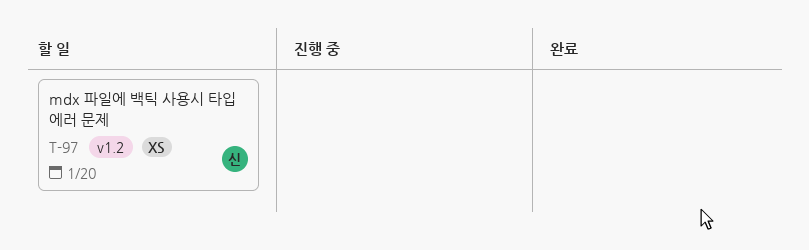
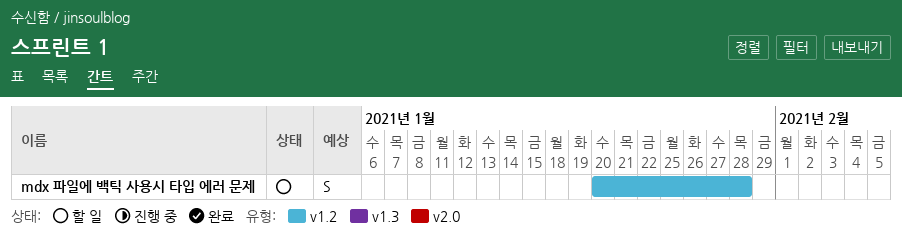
mdx 파일에 백틱 사용시 타입 에러 문제, estimate: XS -> S
mdx 파일에 백틱 사용시 타입 에러 문제, due: Jan 20 -> Jan 28

